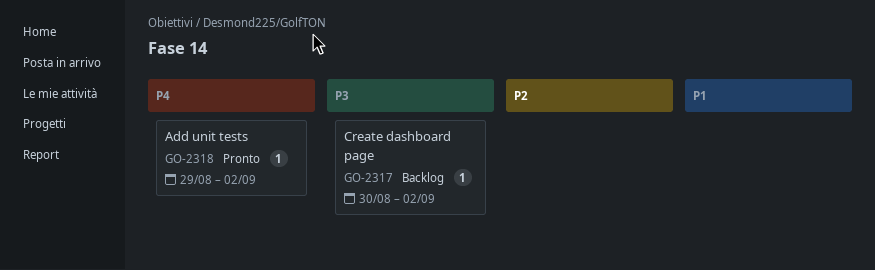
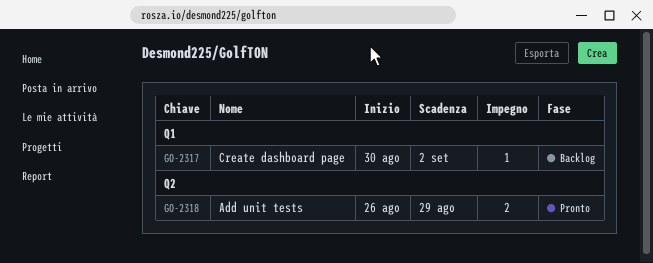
GO-2318, estimate: 1 -> 2
GO-2318, start: Aug 29 -> Aug 26
GO-2318, due: Sep 2 -> Aug 29

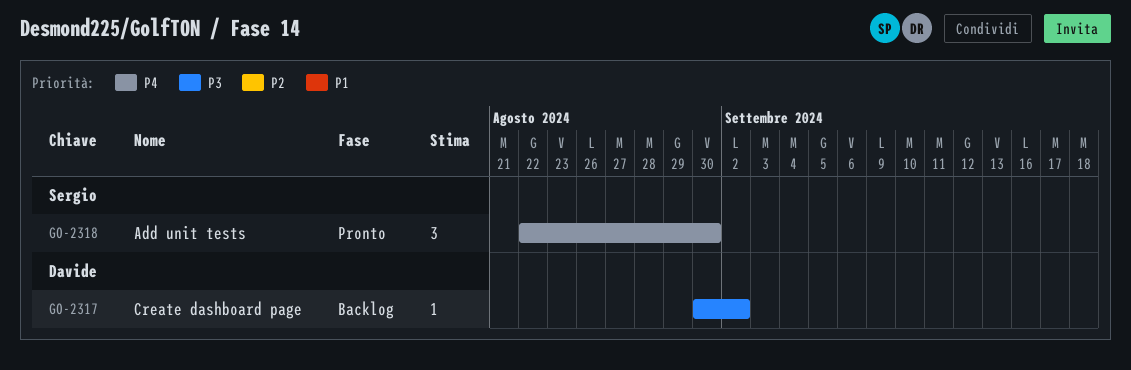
GO-2318, estimate: 2 -> 3
GO-2318, start: Aug 26 -> Aug 22
GO-2318, due: Aug 29 -> Aug 30

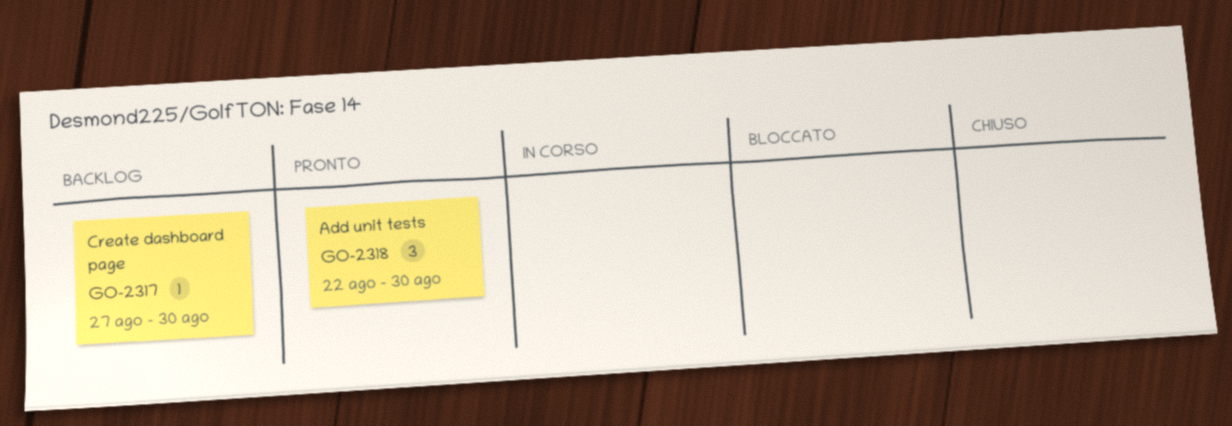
GO-2317, start: Aug 30 -> Aug 27
GO-2317, due: Sep 2 -> Aug 30

